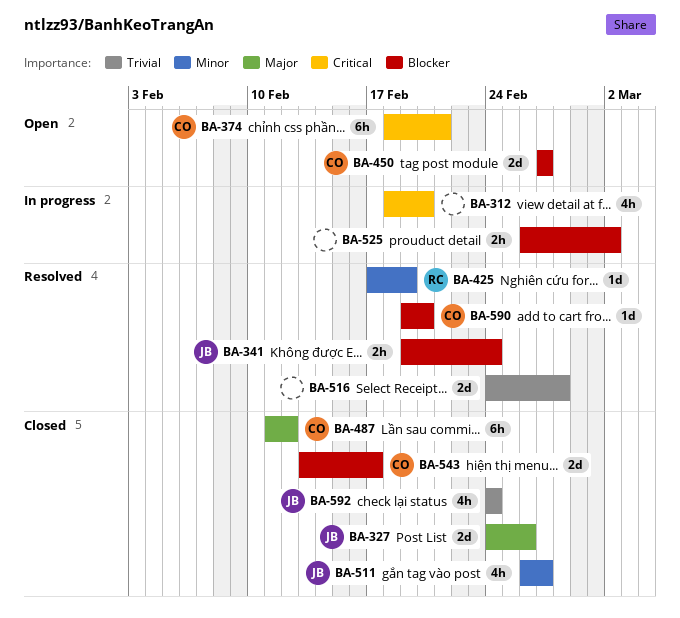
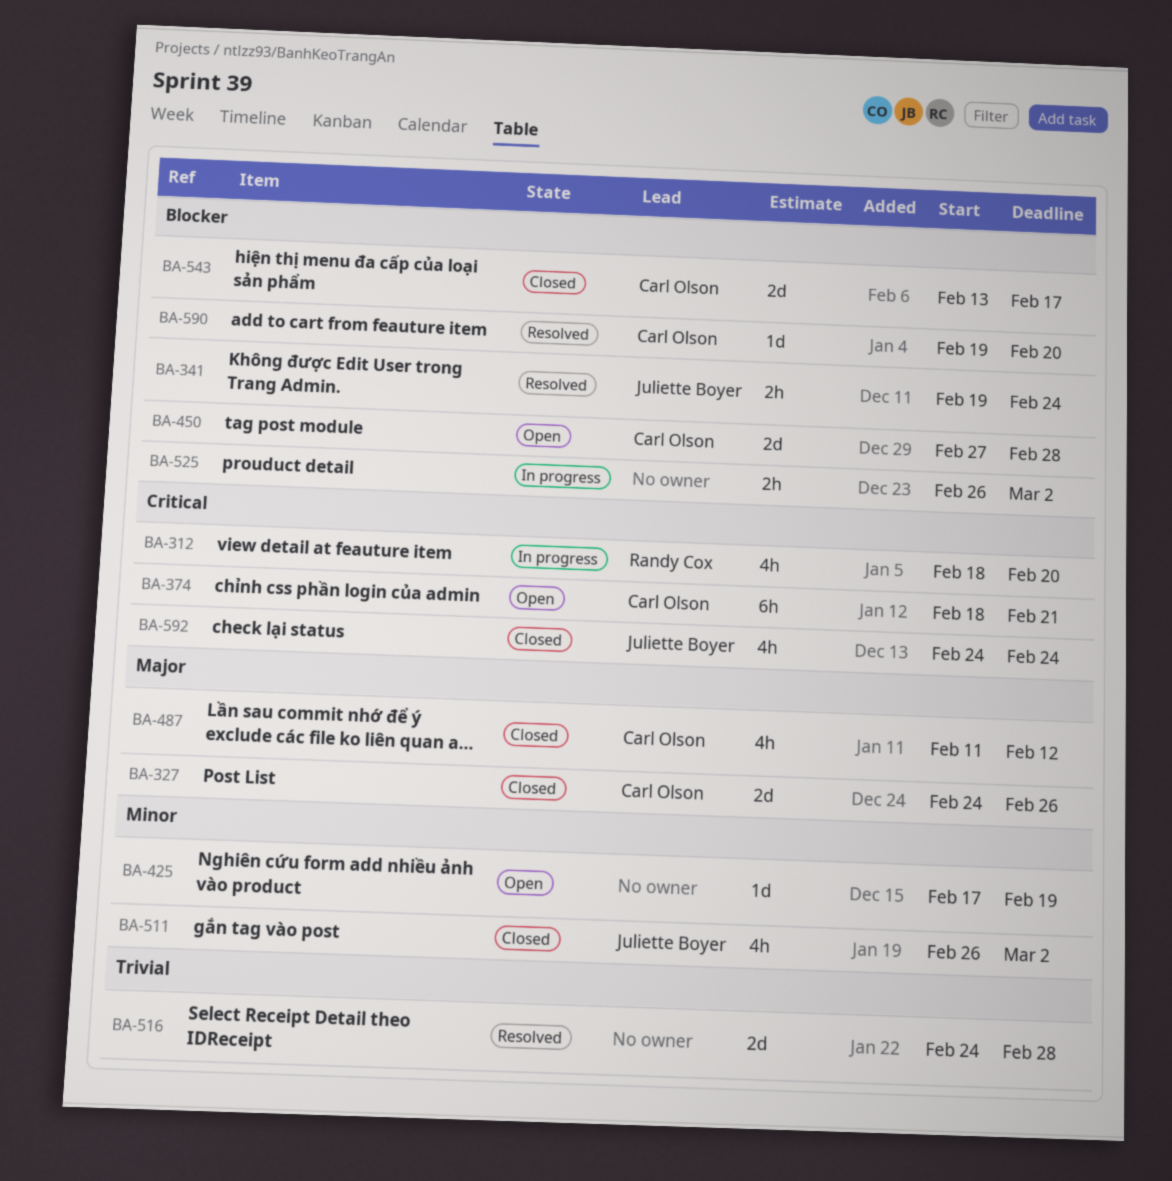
BA-312, owner: none -> Randy Cox
BA-327, owner: Juliette Boyer -> Carl Olson
BA-425, status: Resolved -> Open
BA-425, owner: Randy Cox -> none
BA-450, due: Feb 27 -> Feb 28
BA-487, estimate: 6h -> 4h
BA-511, due: Feb 27 -> Mar 2
BA-592, priority: Trivial -> Critical

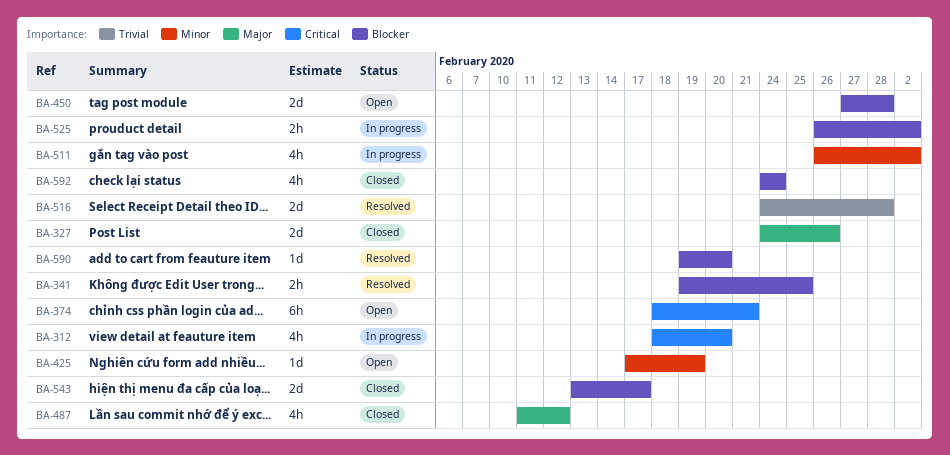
BA-341, due: Feb 24 -> Feb 25
BA-511, status: Closed -> In progress
BA-592, priority: Critical -> Blocker

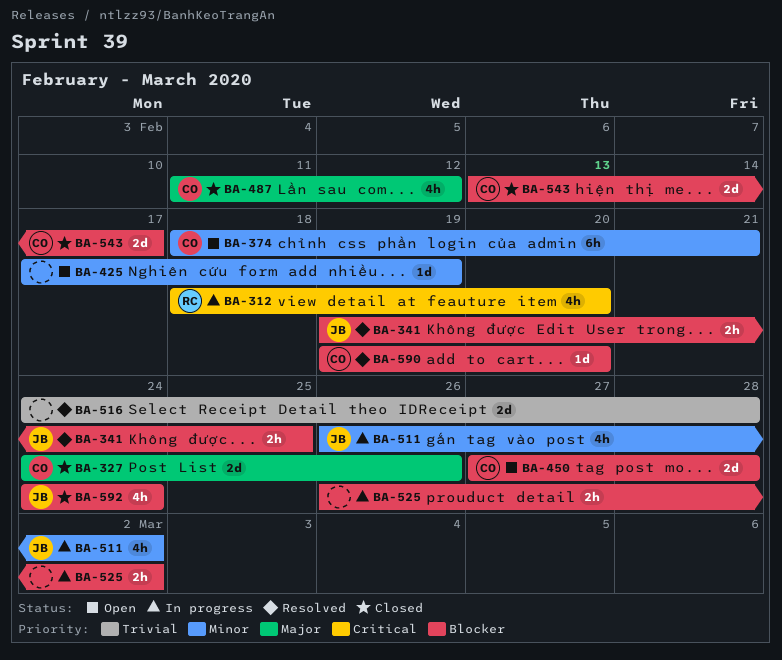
BA-374, priority: Critical -> Minor

